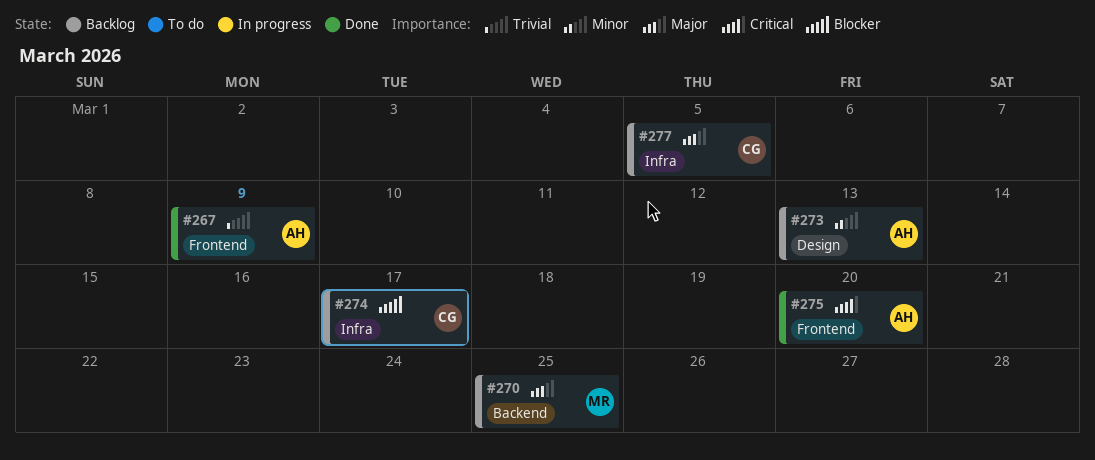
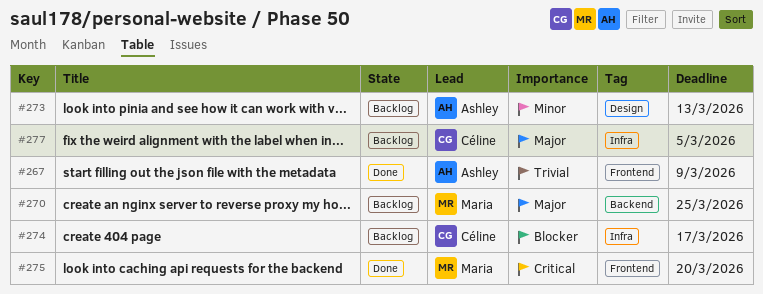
#275, owner: Ashley -> Maria

